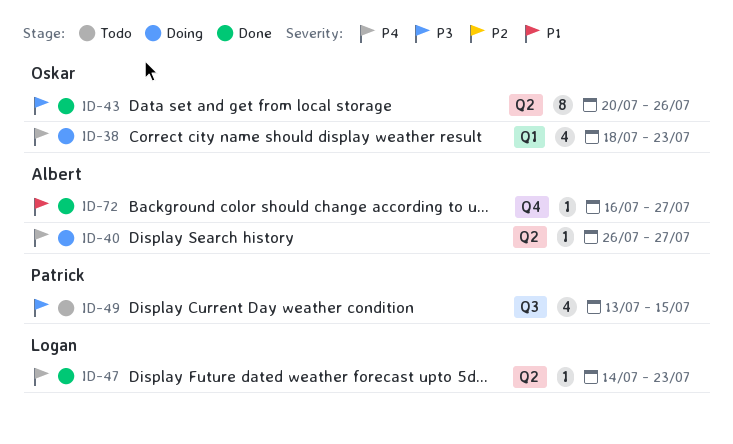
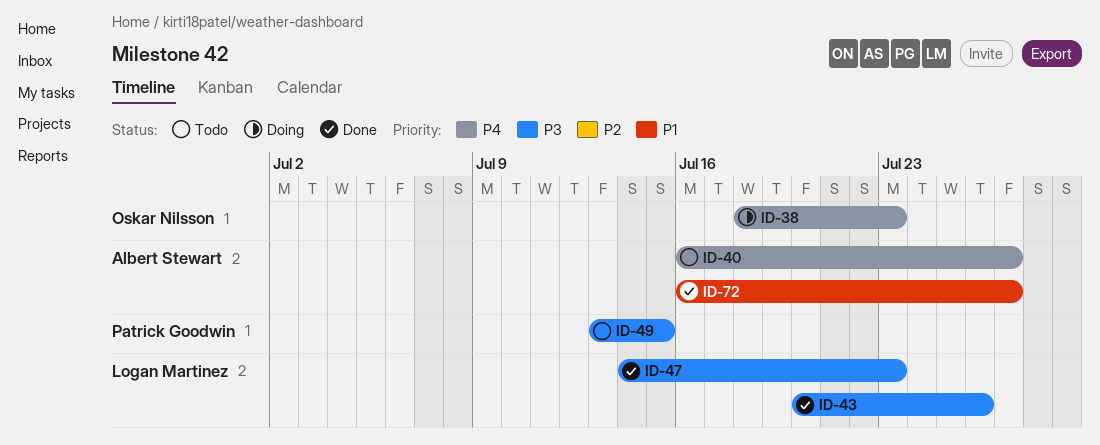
ID-40, status: Doing -> Todo
ID-40, start: Jul 26 -> Jul 16
ID-43, owner: Oskar Nilsson -> Logan Martinez
ID-47, priority: P4 -> P3

